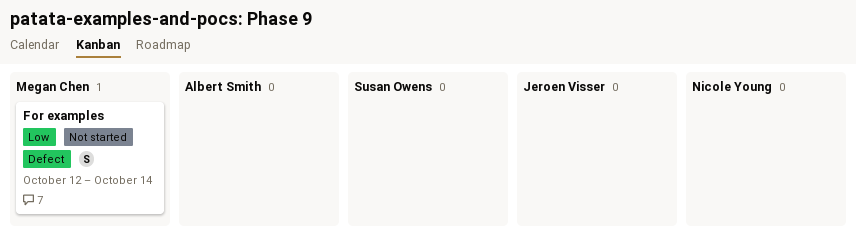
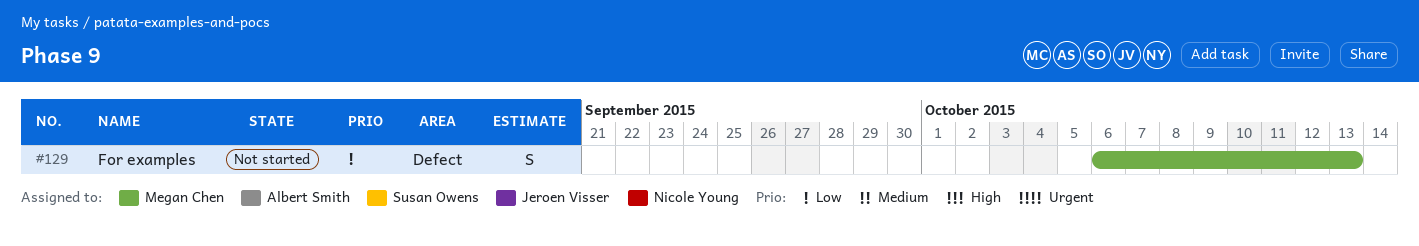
For examples, start: Oct 12 -> Oct 6
For examples, due: Oct 14 -> Oct 13

